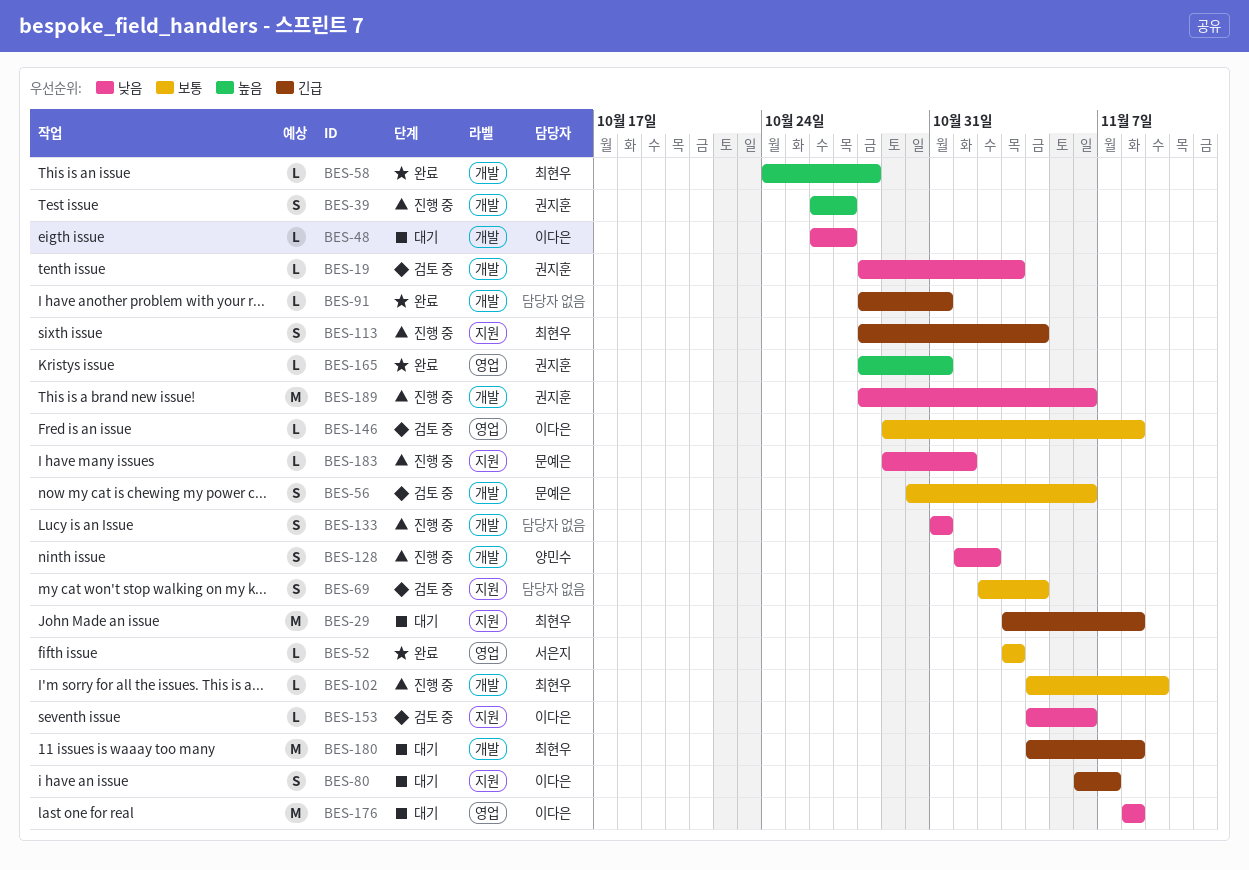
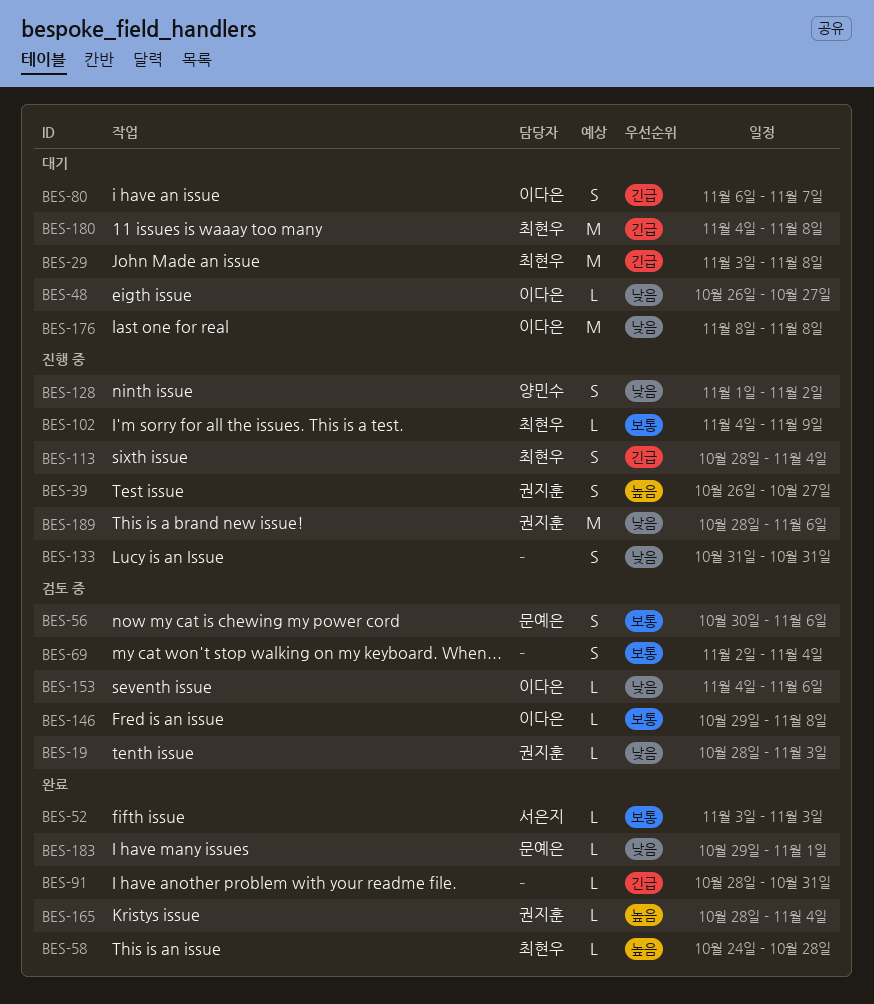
BES-165, due: Oct 31 -> Nov 4
BES-183, status: 진행 중 -> 완료

